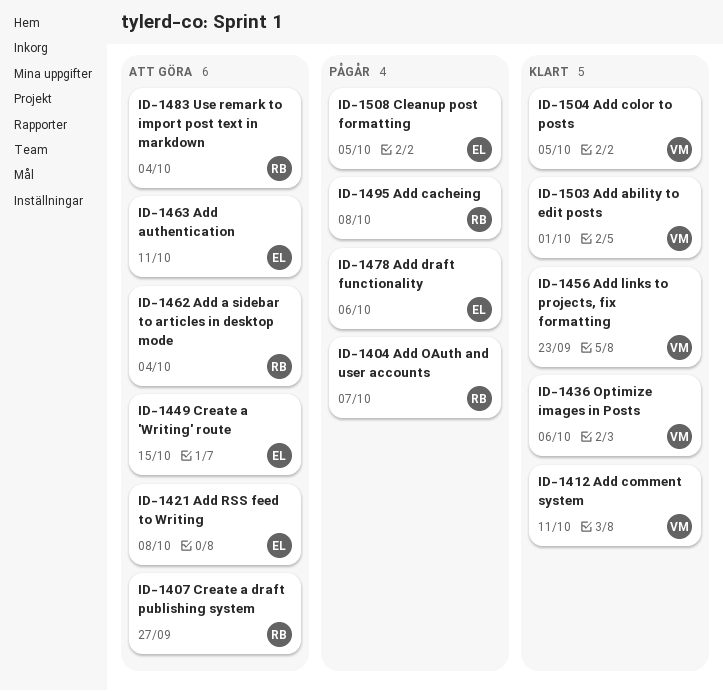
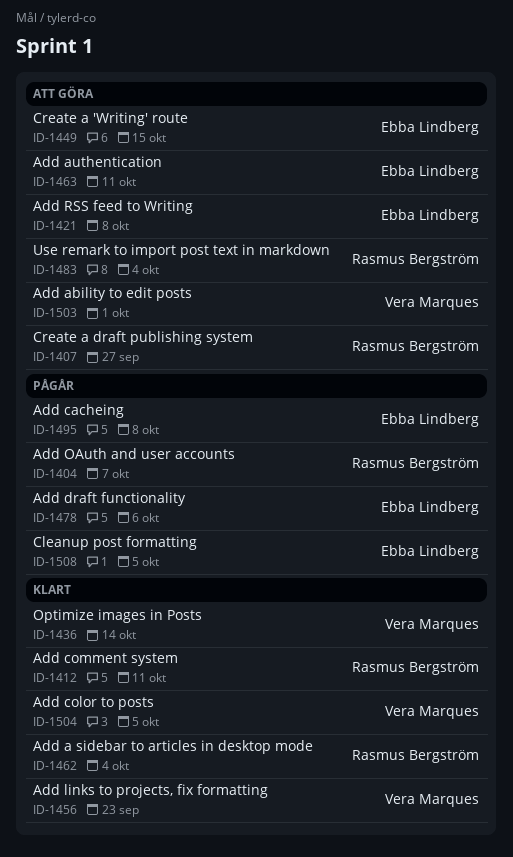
ID-1412, owner: Vera Marques -> Rasmus Bergström
ID-1436, due: Oct 6 -> Oct 14
ID-1462, status: Att göra -> Klart
ID-1495, owner: Rasmus Bergström -> Ebba Lindberg
ID-1503, status: Klart -> Att göra

